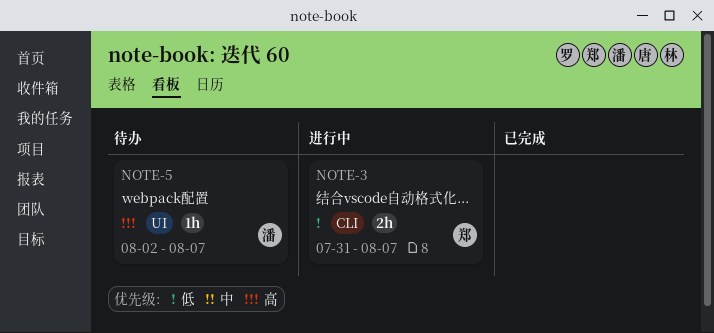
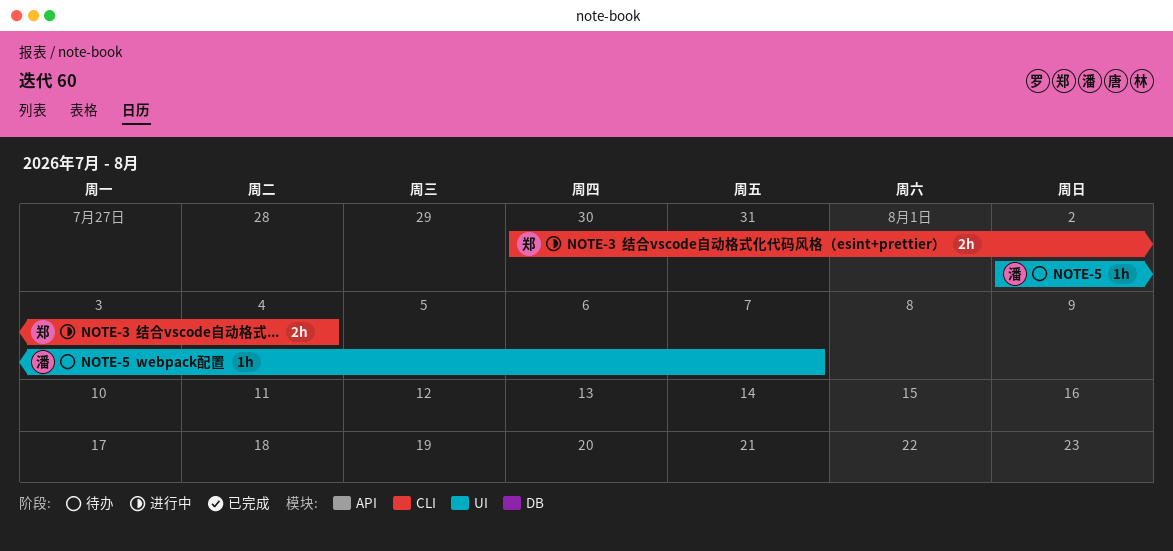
NOTE-3, start: Jul 31 -> Jul 30
NOTE-3, due: Aug 7 -> Aug 4

